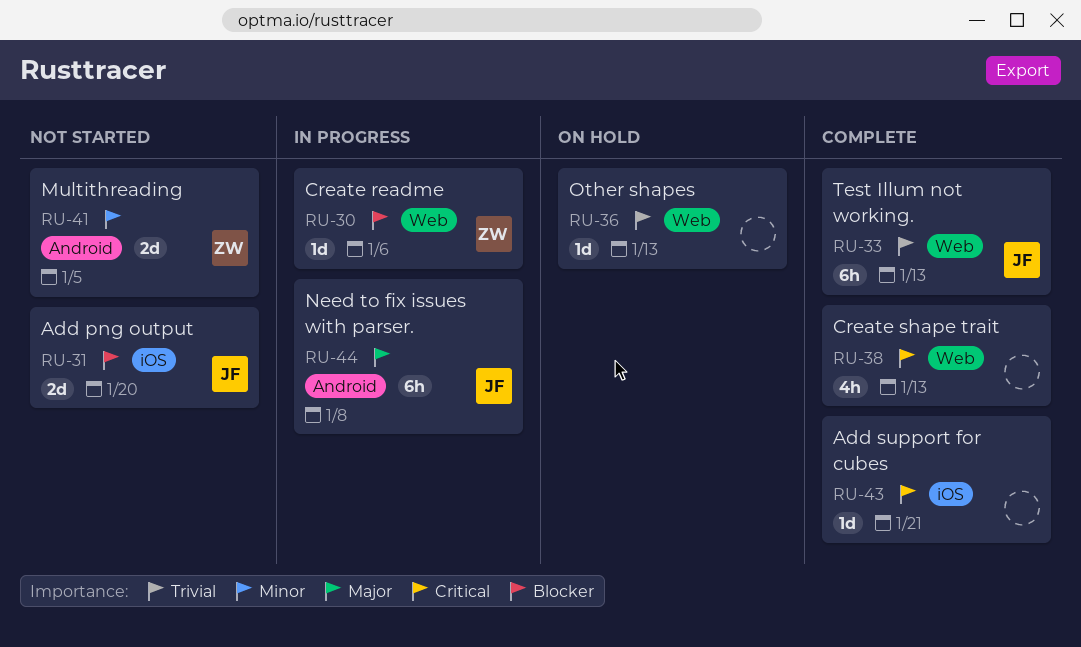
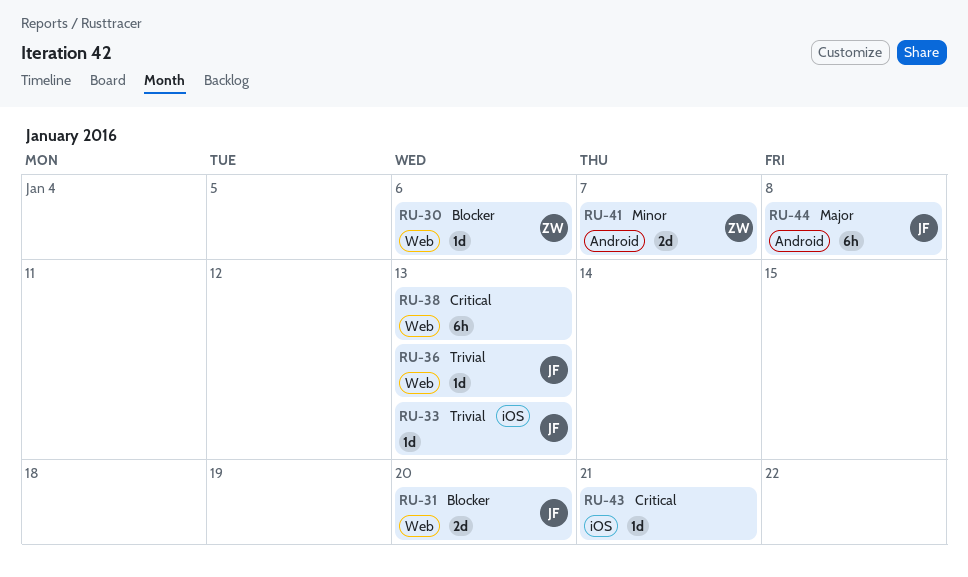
RU-31, label: iOS -> Web
RU-33, label: Web -> iOS
RU-33, estimate: 6h -> 1d
RU-36, owner: none -> JF
RU-38, estimate: 4h -> 6h
RU-41, due: Jan 5 -> Jan 7

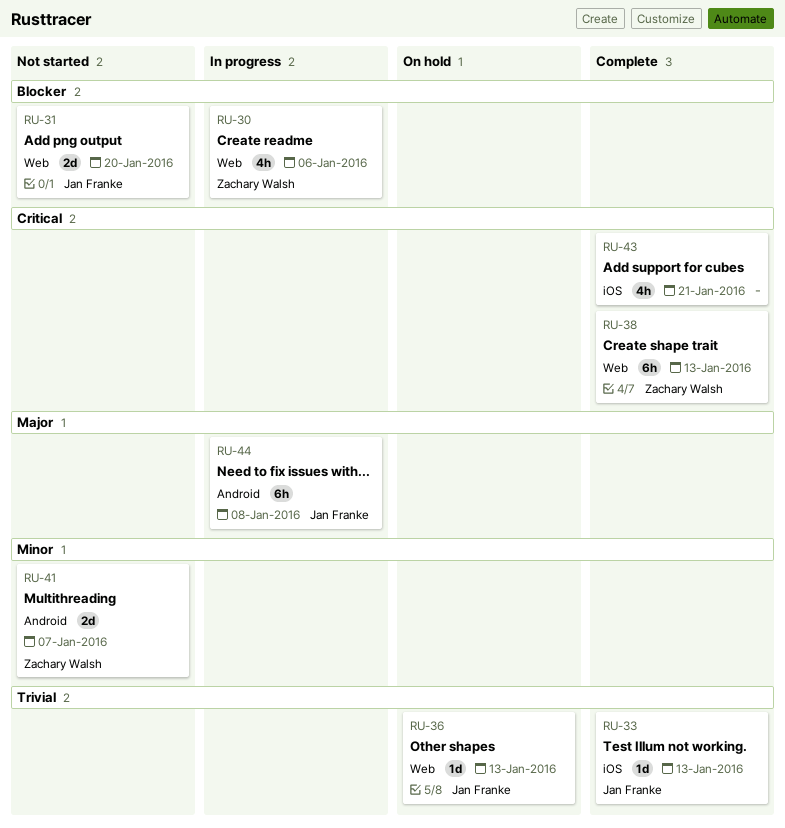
RU-30, estimate: 1d -> 4h
RU-38, owner: none -> Zachary Walsh
RU-43, estimate: 1d -> 4h

